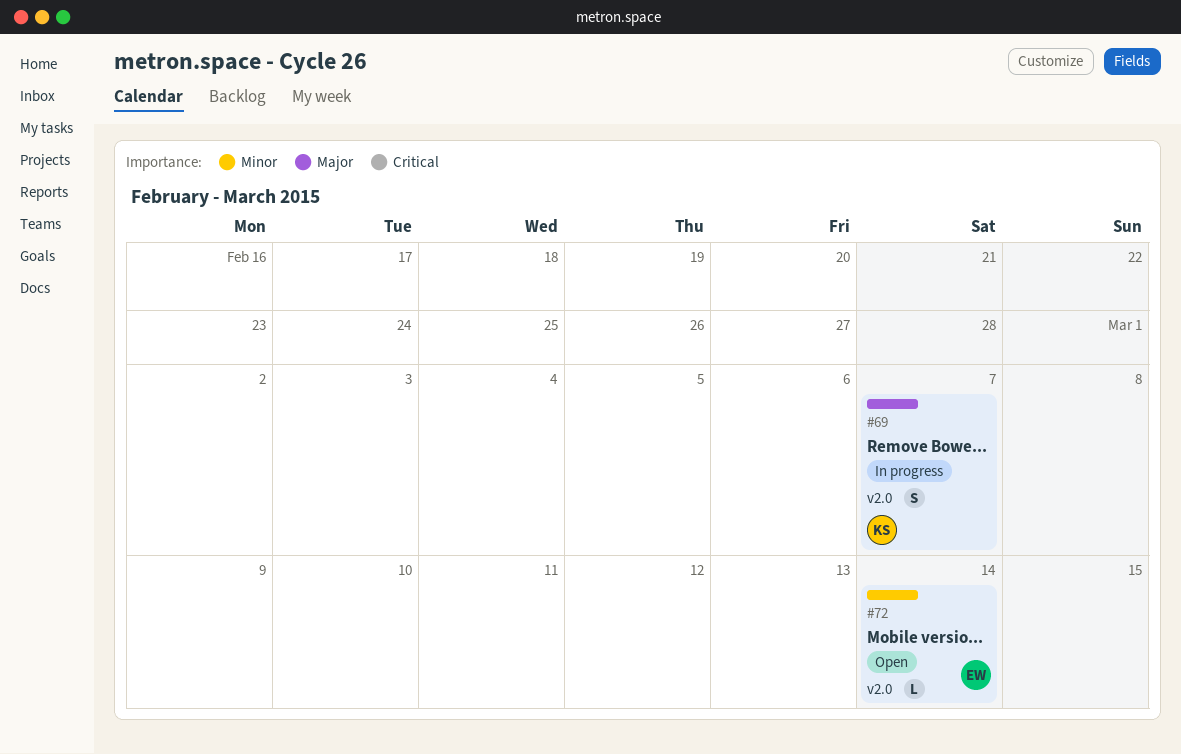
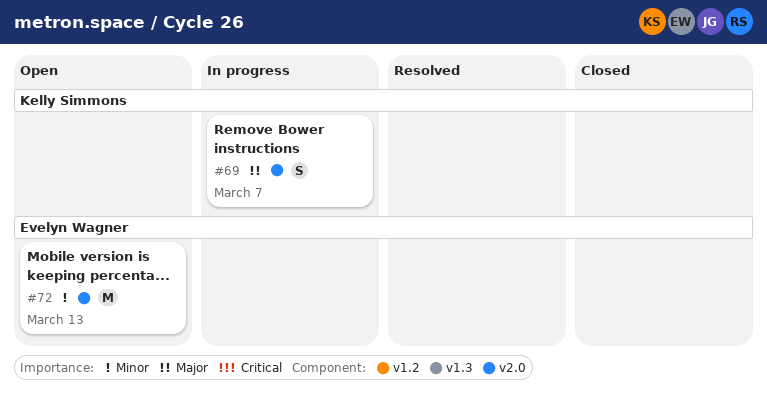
#72, estimate: L -> M
#72, due: Mar 14 -> Mar 13

